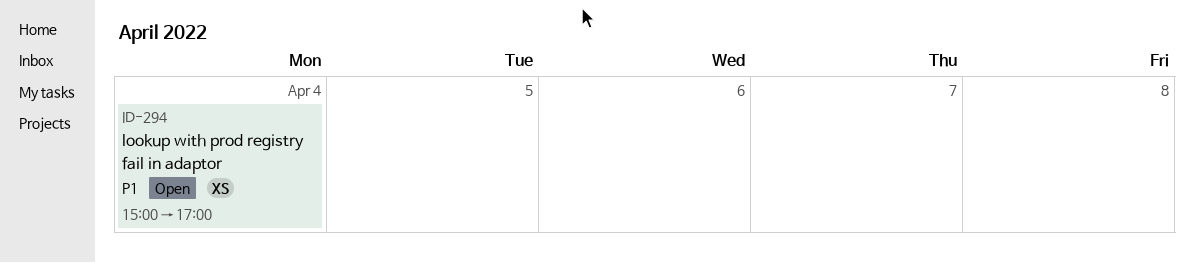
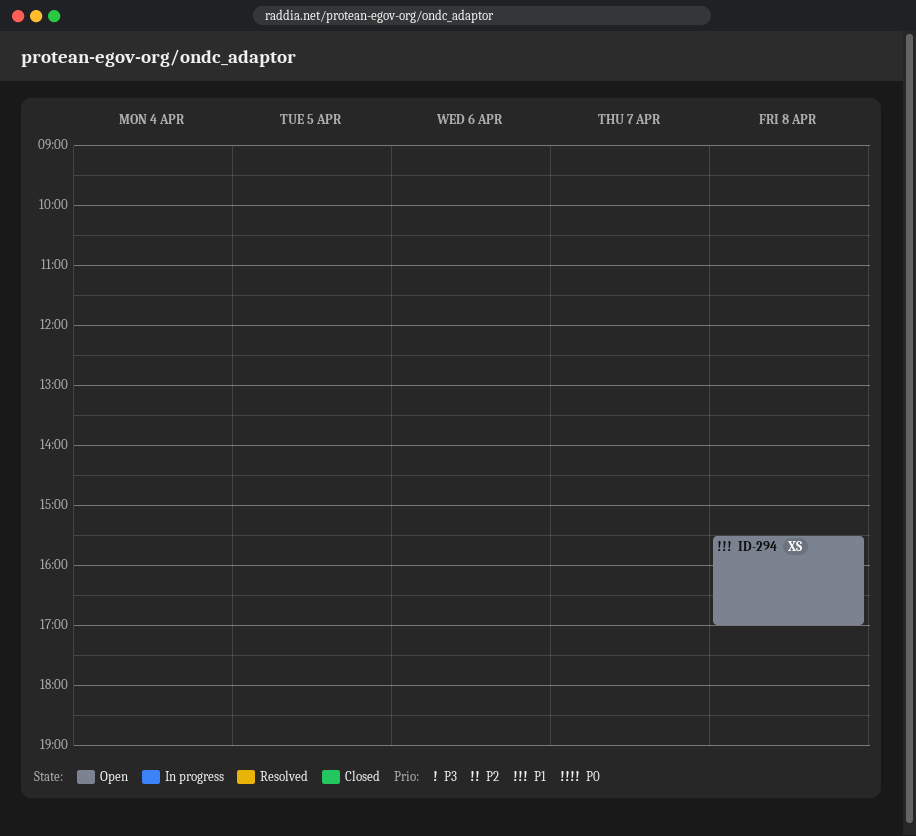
ID-294, day: Apr 4 -> Apr 8
ID-294, begins: 15:00 -> 15:30

